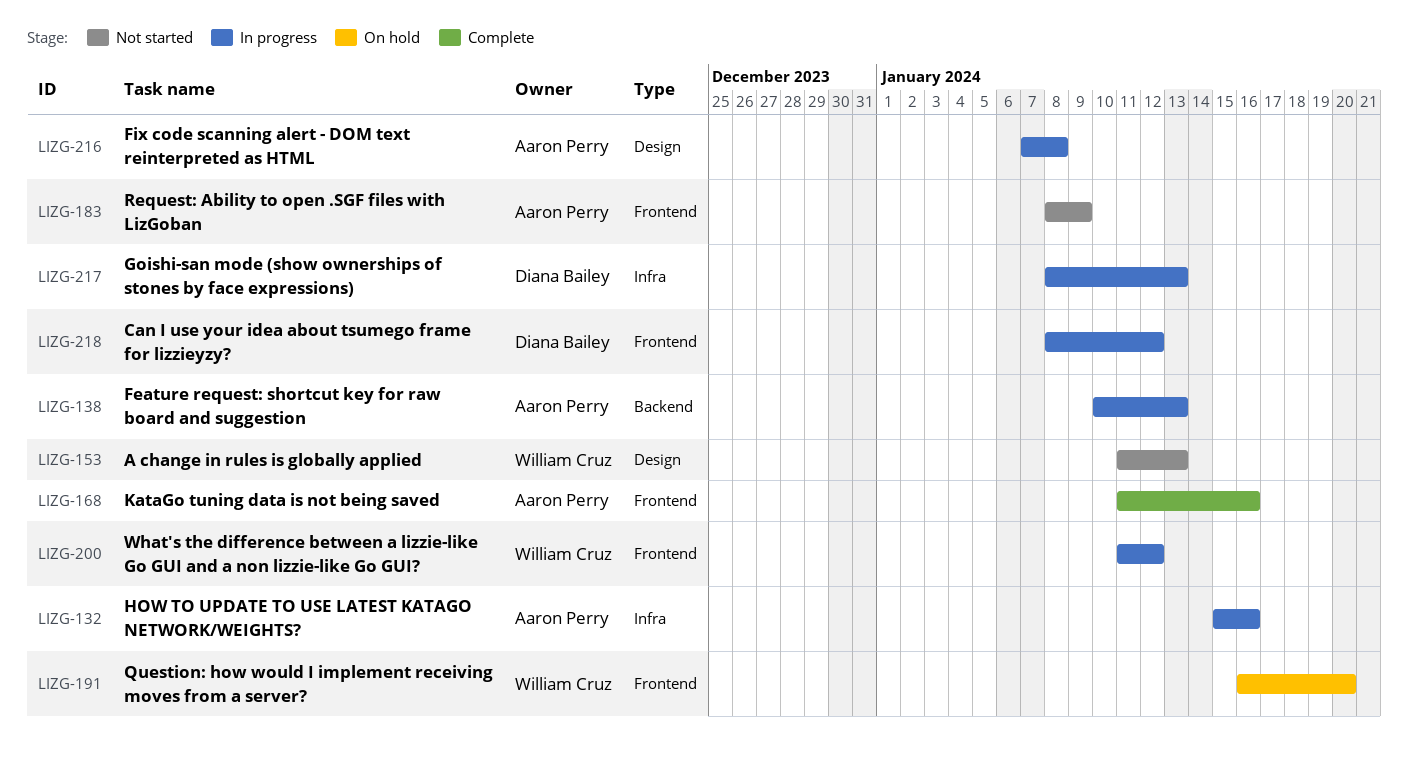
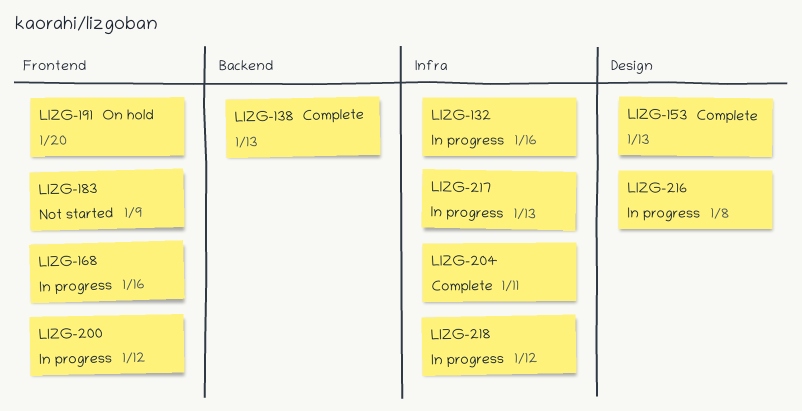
LIZG-138, status: In progress -> Complete
LIZG-153, status: Not started -> Complete
LIZG-168, status: Complete -> In progress
LIZG-204: none -> present
LIZG-218, label: Frontend -> Infra

